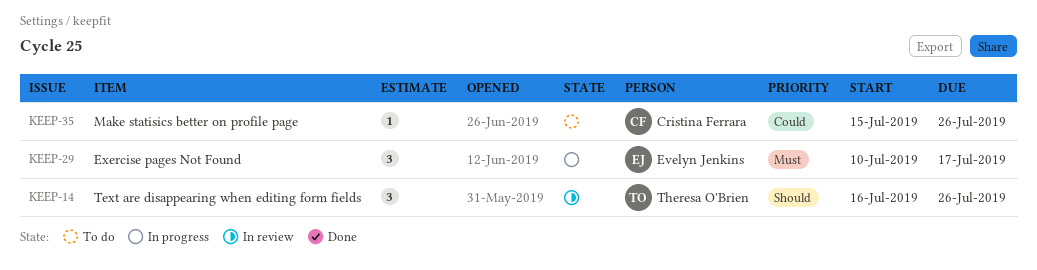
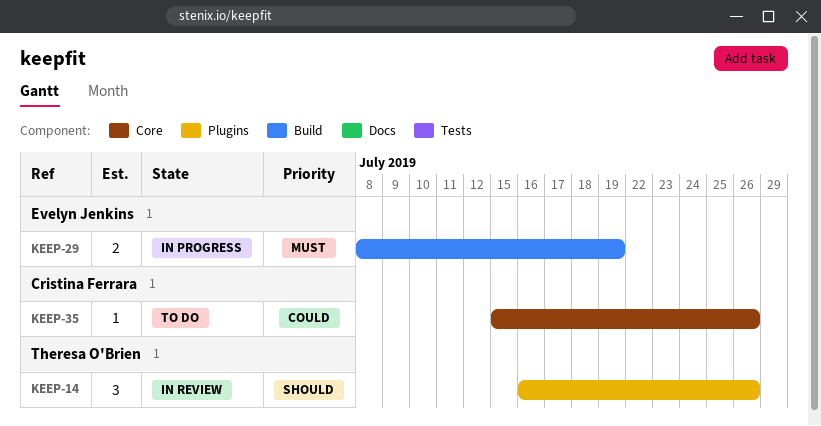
KEEP-29, estimate: 3 -> 2
KEEP-29, start: Jul 10 -> Jul 8
KEEP-29, due: Jul 17 -> Jul 19

